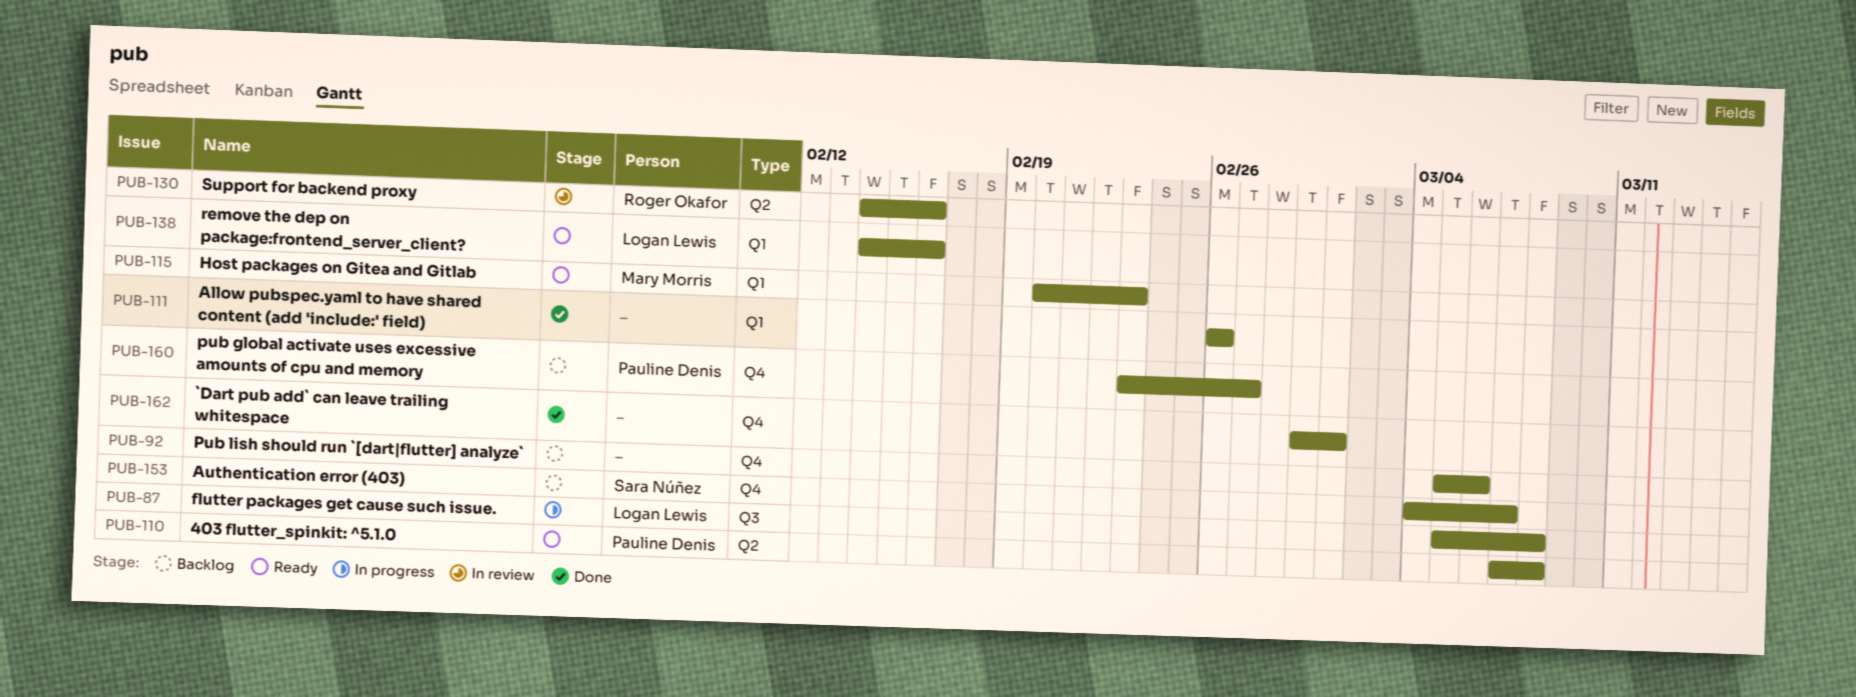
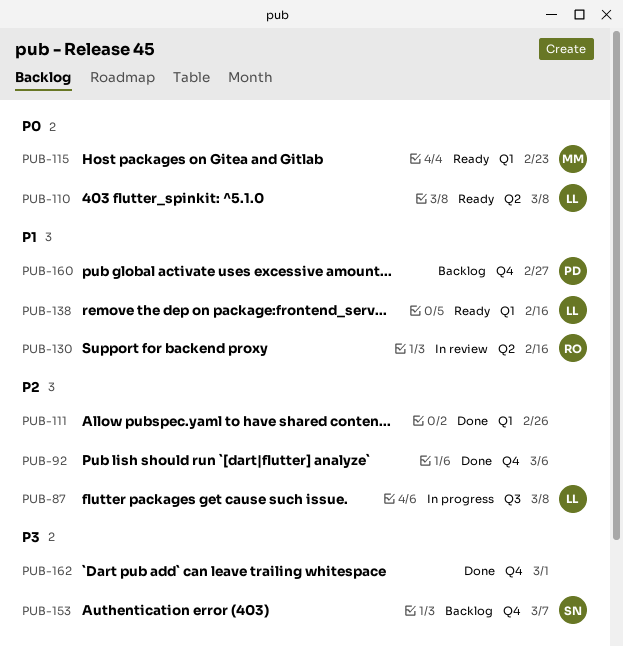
PUB-92, status: Backlog -> Done
PUB-110, owner: Pauline Denis -> Logan Lewis

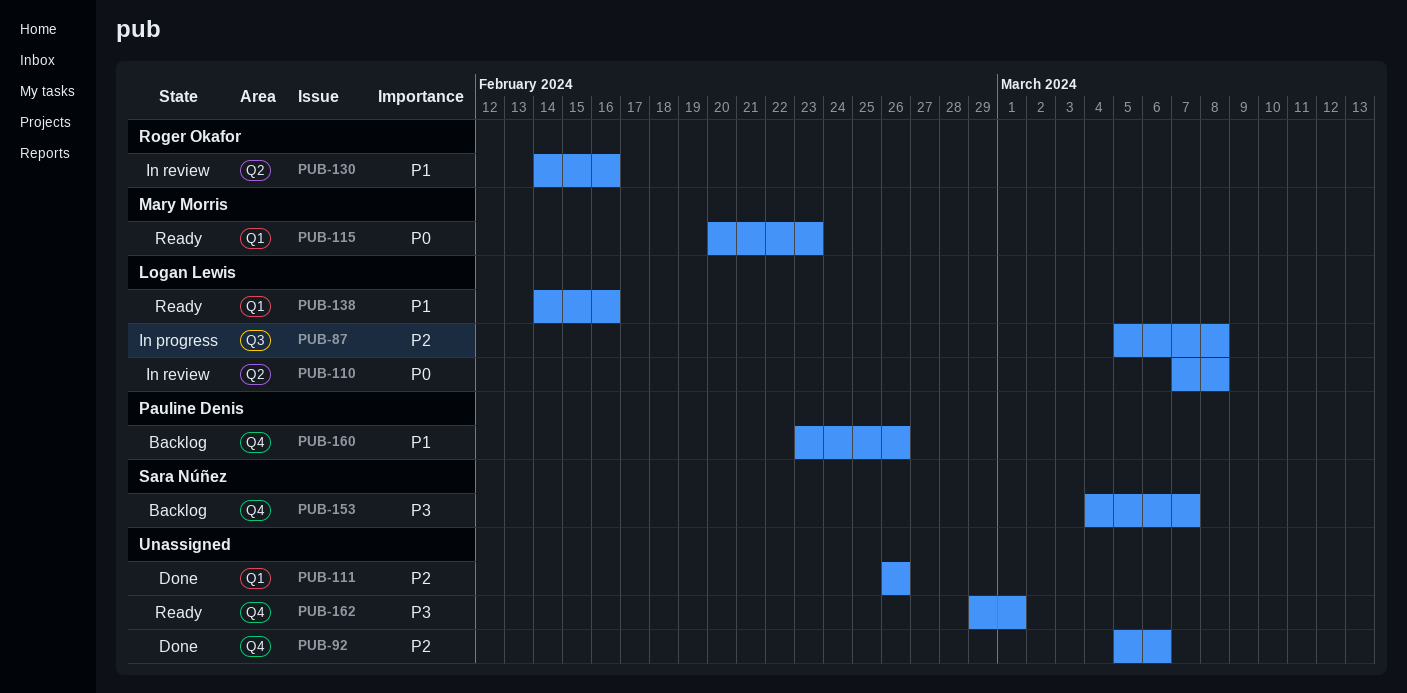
PUB-110, status: Ready -> In review
PUB-160, due: Feb 27 -> Feb 26
PUB-162, status: Done -> Ready

